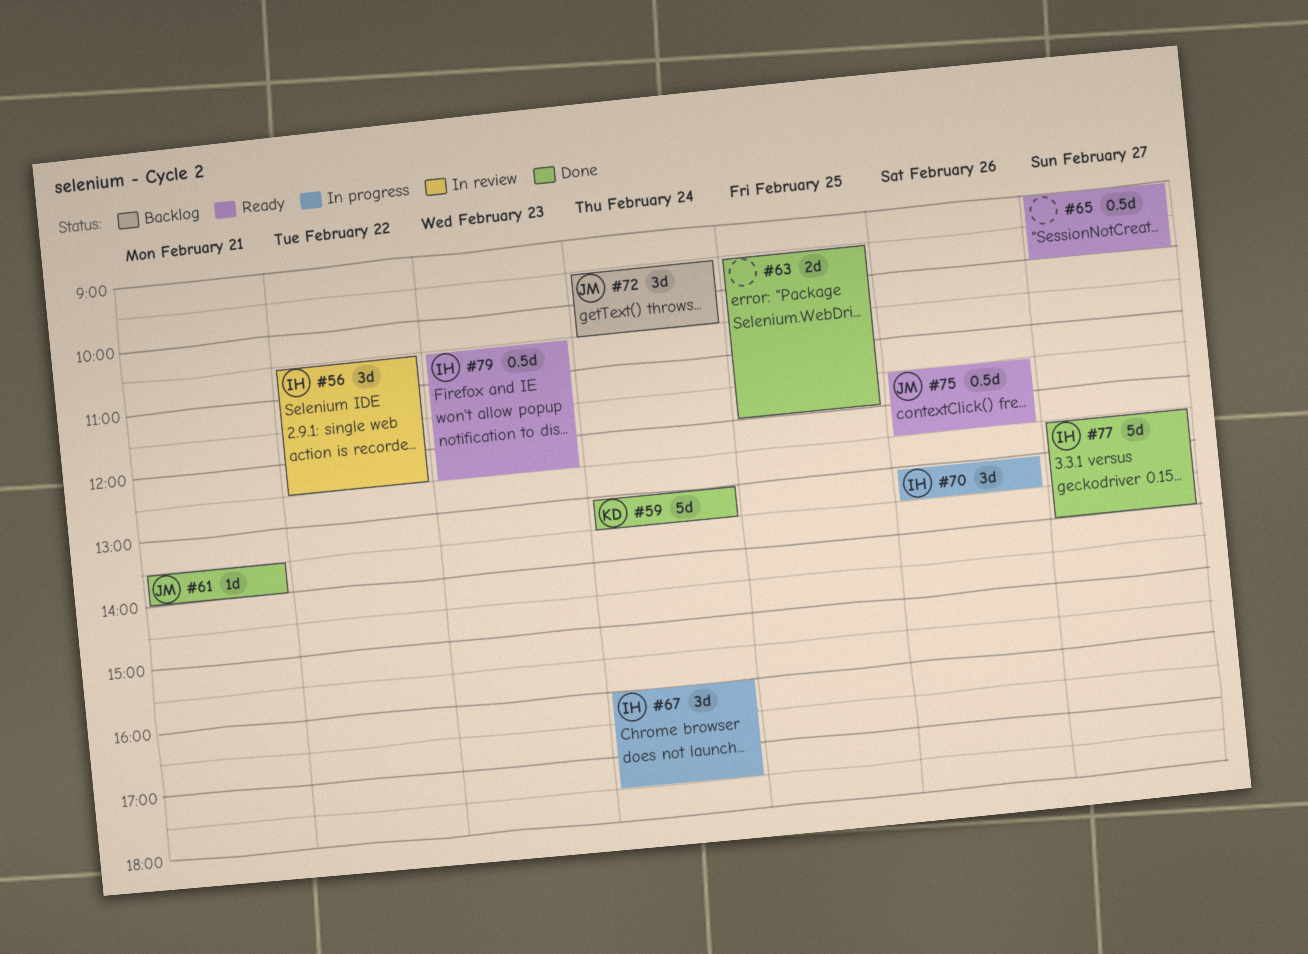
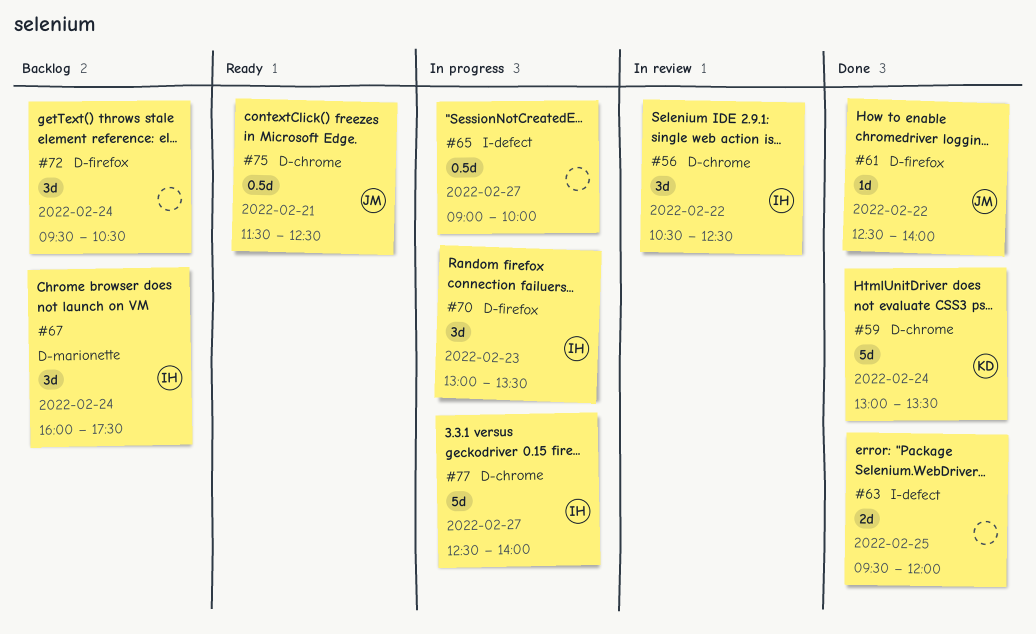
#61, day: Feb 21 -> Feb 22
#61, begins: 13:30 -> 12:30
#65, status: Ready -> In progress
#67, status: In progress -> Backlog
#70, day: Feb 26 -> Feb 23
#72, owner: JM -> none
#75, day: Feb 26 -> Feb 21
#77, status: Done -> In progress
#79: present -> none

